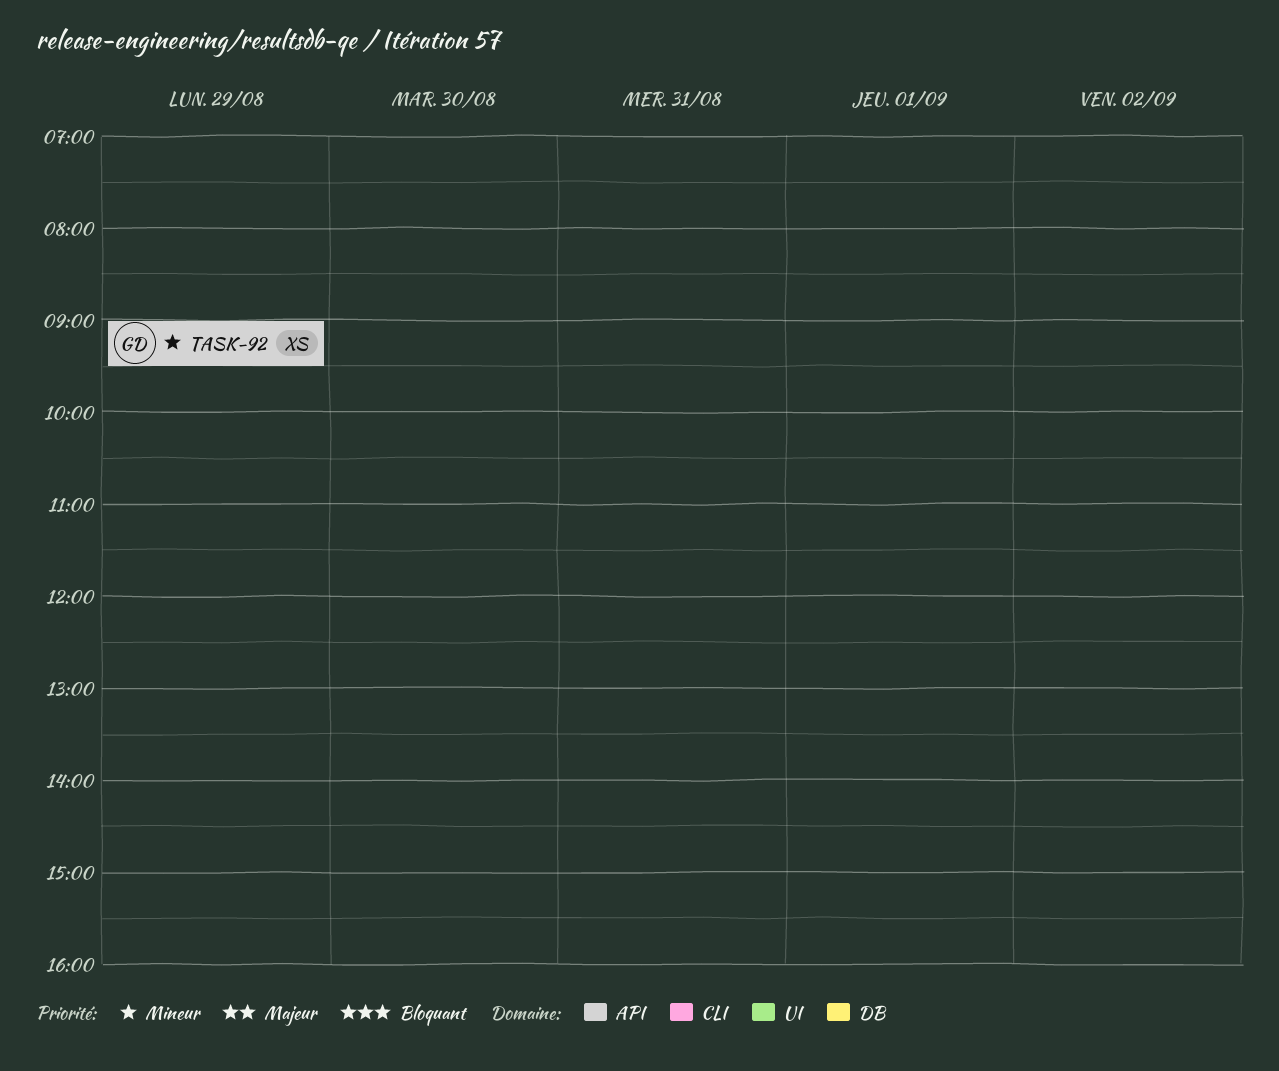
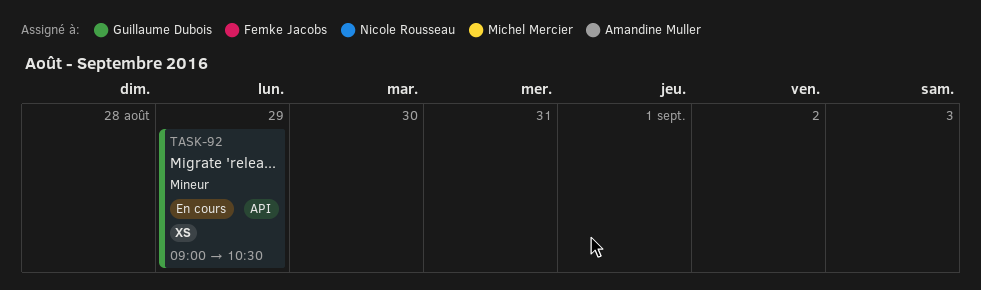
TASK-92, ends: 09:30 -> 10:30

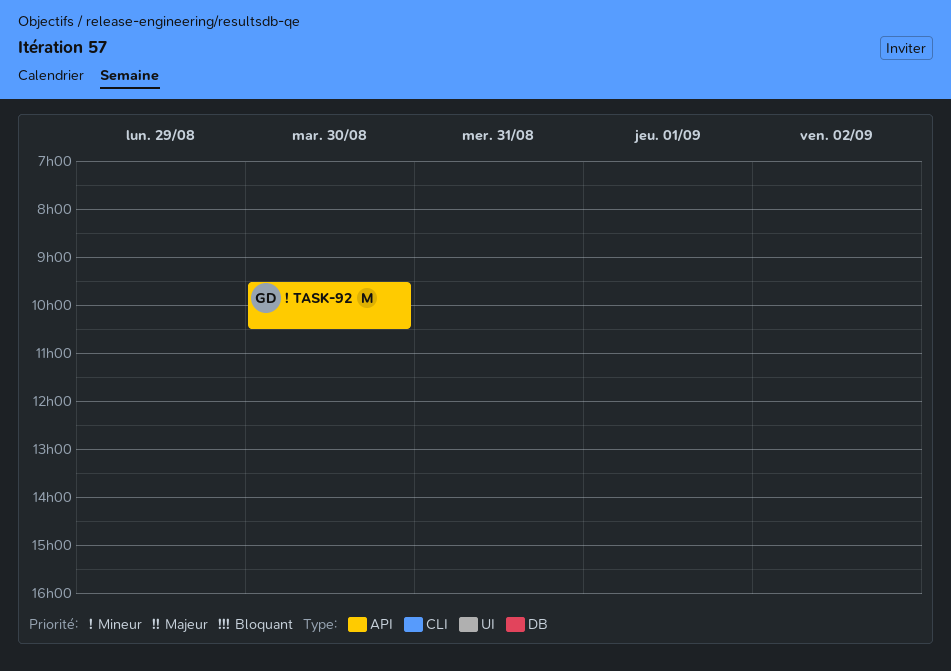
TASK-92, estimate: XS -> M
TASK-92, day: Aug 29 -> Aug 30
TASK-92, begins: 09:00 -> 09:30

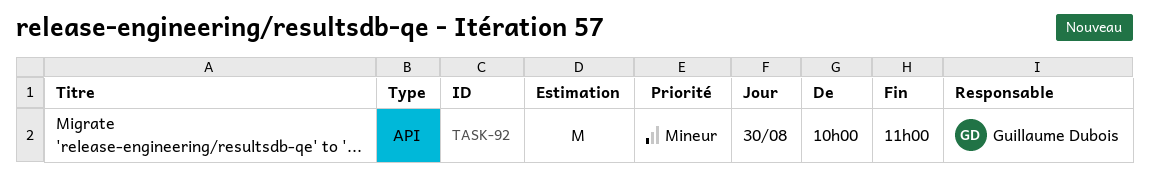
TASK-92, begins: 09:30 -> 10:00
TASK-92, ends: 10:30 -> 11:00

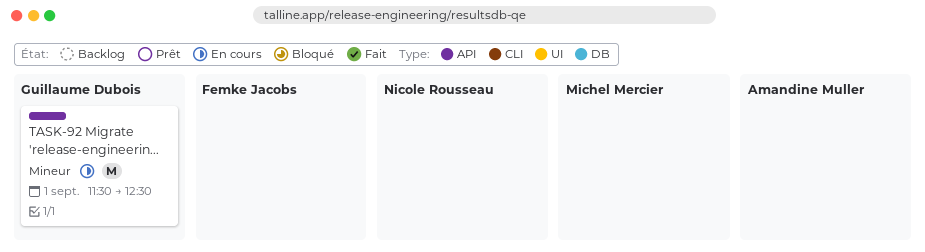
TASK-92, day: Aug 30 -> Sep 1
TASK-92, begins: 10:00 -> 11:30
TASK-92, ends: 11:00 -> 12:30

